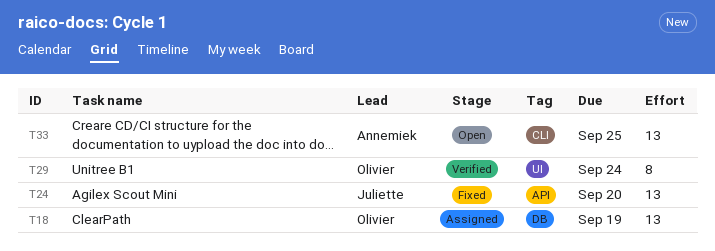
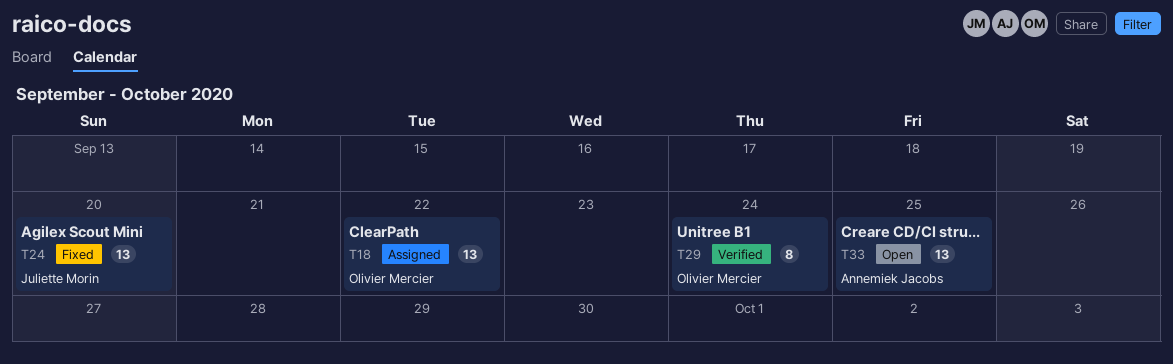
T18, due: Sep 19 -> Sep 22

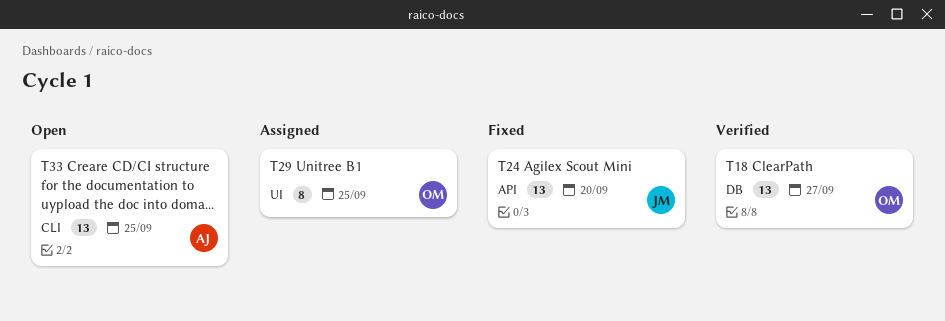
T18, status: Assigned -> Verified
T18, due: Sep 22 -> Sep 27
T29, status: Verified -> Assigned
T29, due: Sep 24 -> Sep 25

